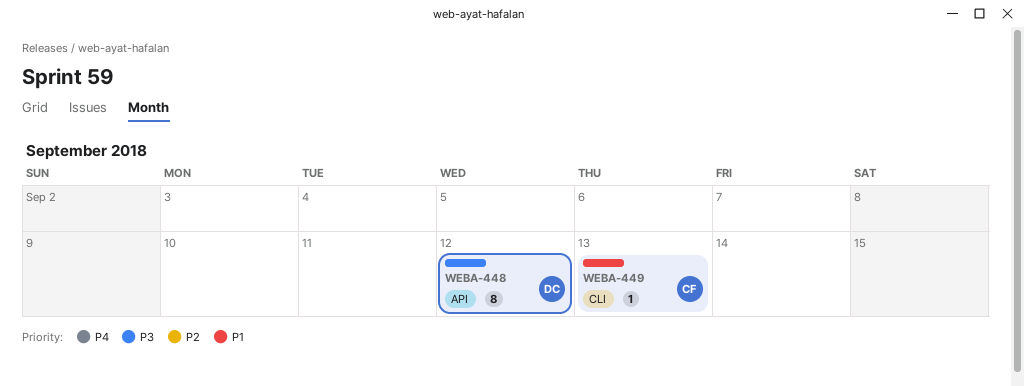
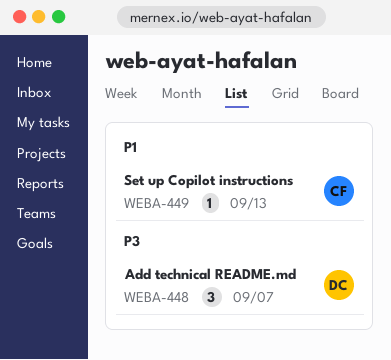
WEBA-448, estimate: 8 -> 3
WEBA-448, due: Sep 12 -> Sep 7

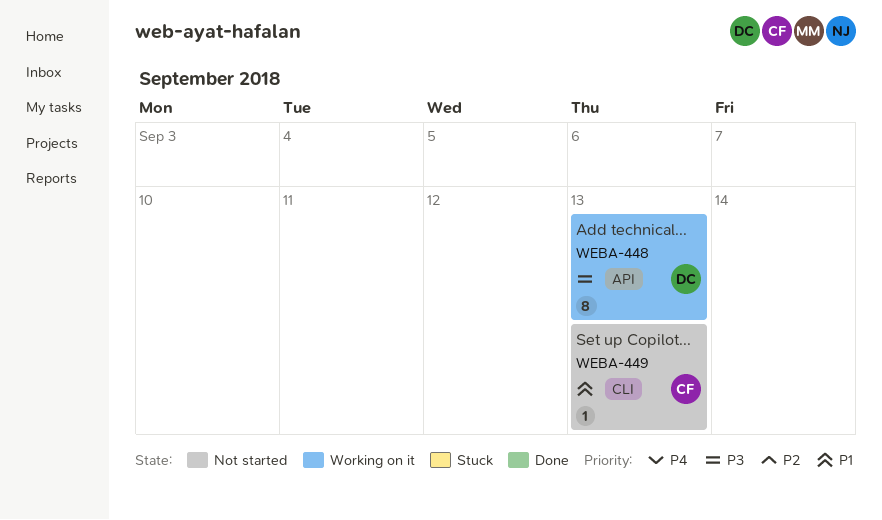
WEBA-448, estimate: 3 -> 8
WEBA-448, due: Sep 7 -> Sep 13

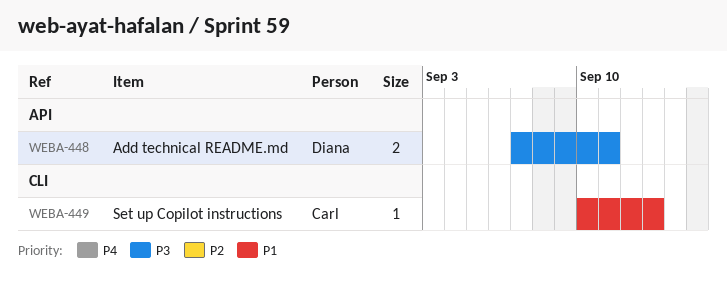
WEBA-448, estimate: 8 -> 2
WEBA-448, due: Sep 13 -> Sep 11

